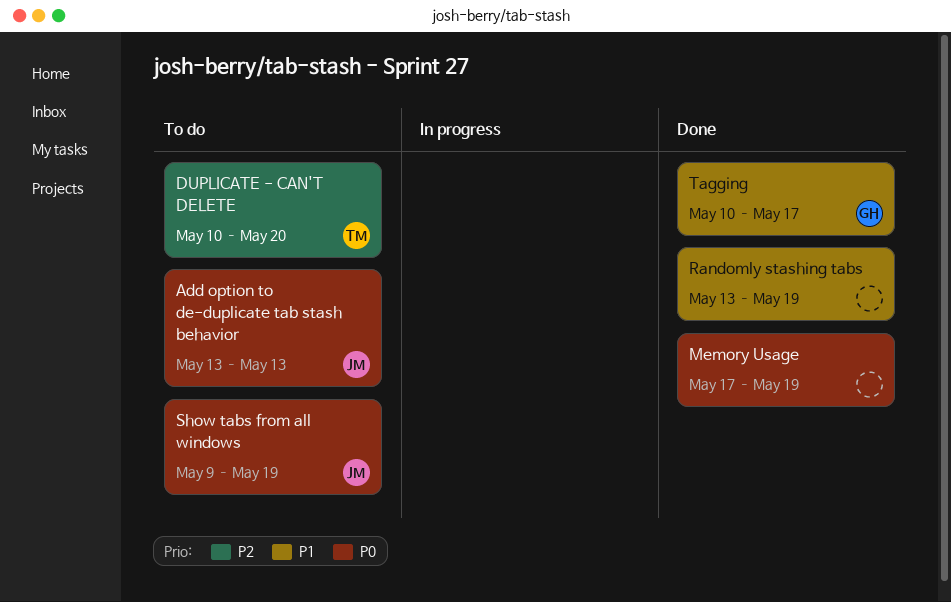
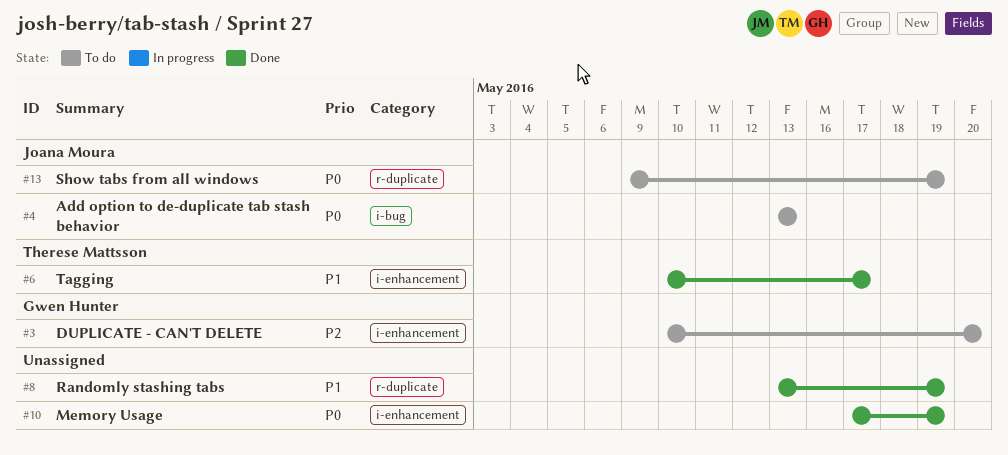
DUPLICATE - CAN'T DELETE, owner: Therese Mattsson -> Gwen Hunter
Tagging, owner: Gwen Hunter -> Therese Mattsson

